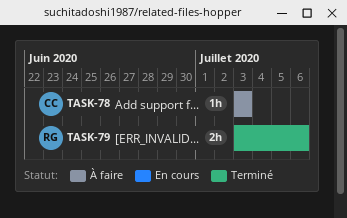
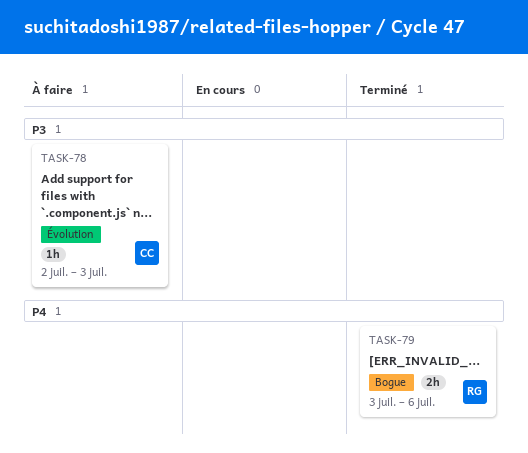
TASK-78, start: Jul 3 -> Jul 2

